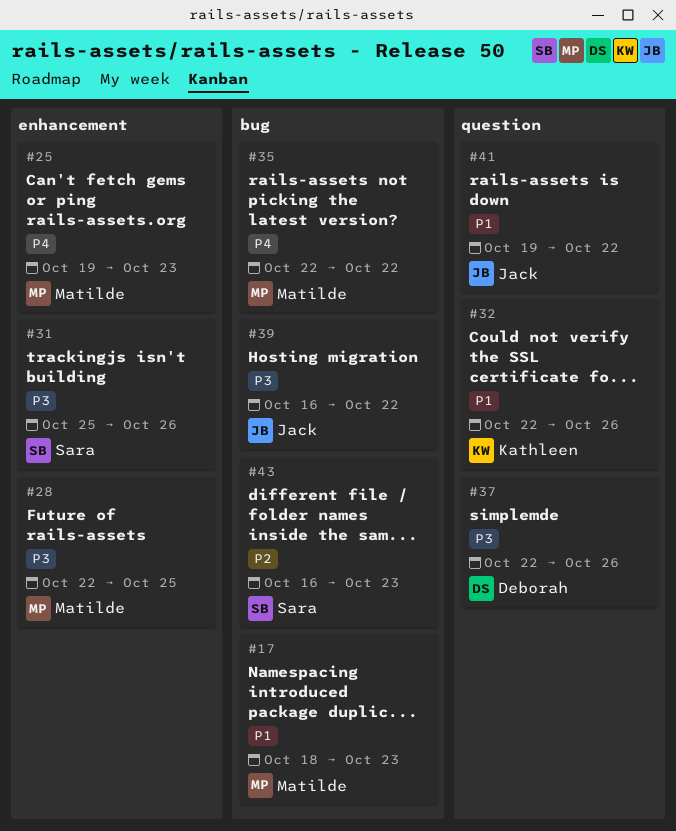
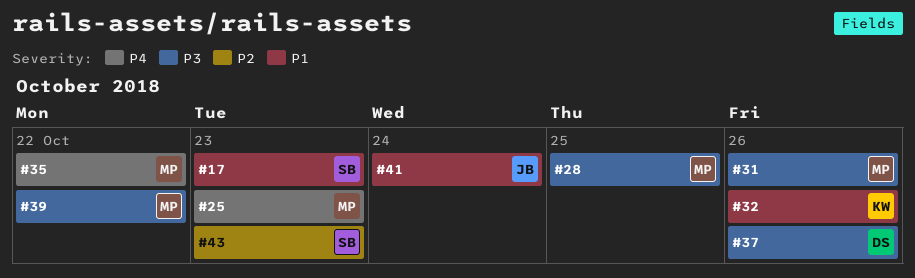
#17, owner: Matilde -> Sara
#31, owner: Sara -> Matilde
#39, owner: Jack -> Matilde
#41, due: Oct 22 -> Oct 24

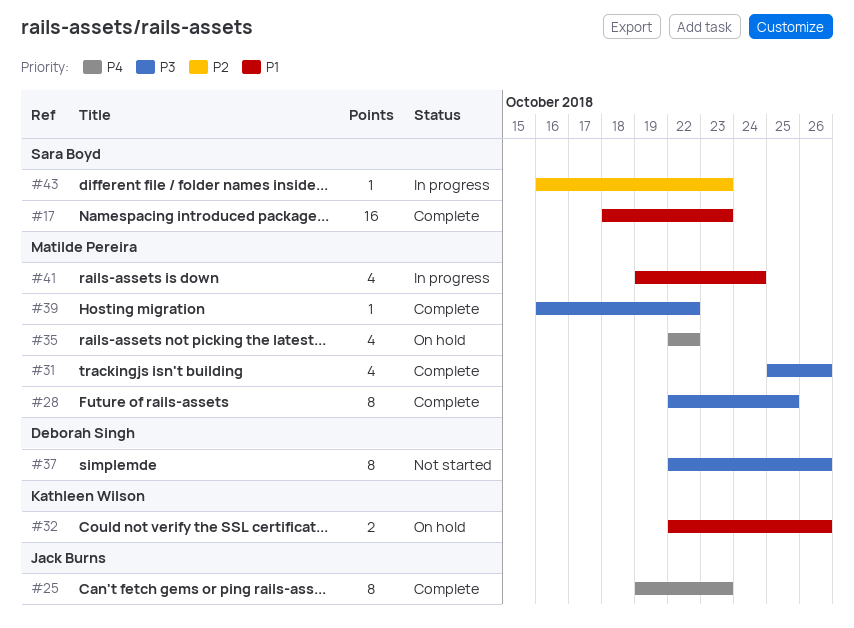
#25, owner: Matilde Pereira -> Jack Burns
#41, owner: Jack Burns -> Matilde Pereira

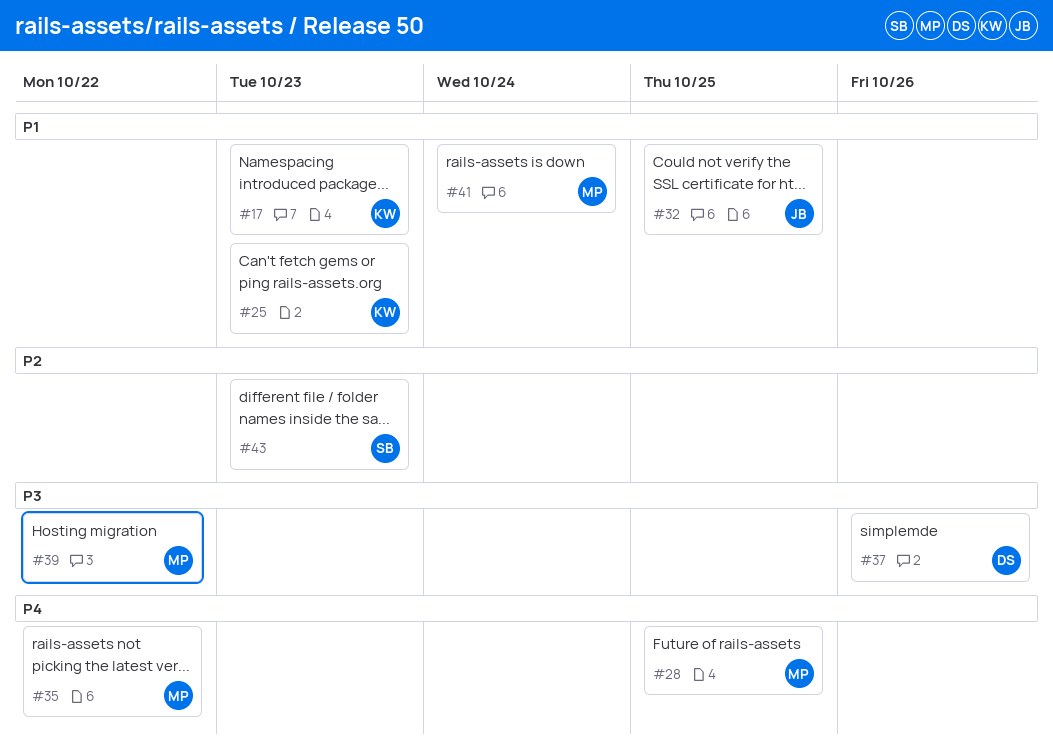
#17, owner: Sara Boyd -> Kathleen Wilson
#25, owner: Jack Burns -> Kathleen Wilson
#25, priority: P4 -> P1
#28, priority: P3 -> P4
#31: present -> none
#32, owner: Kathleen Wilson -> Jack Burns
#32, due: Oct 26 -> Oct 25

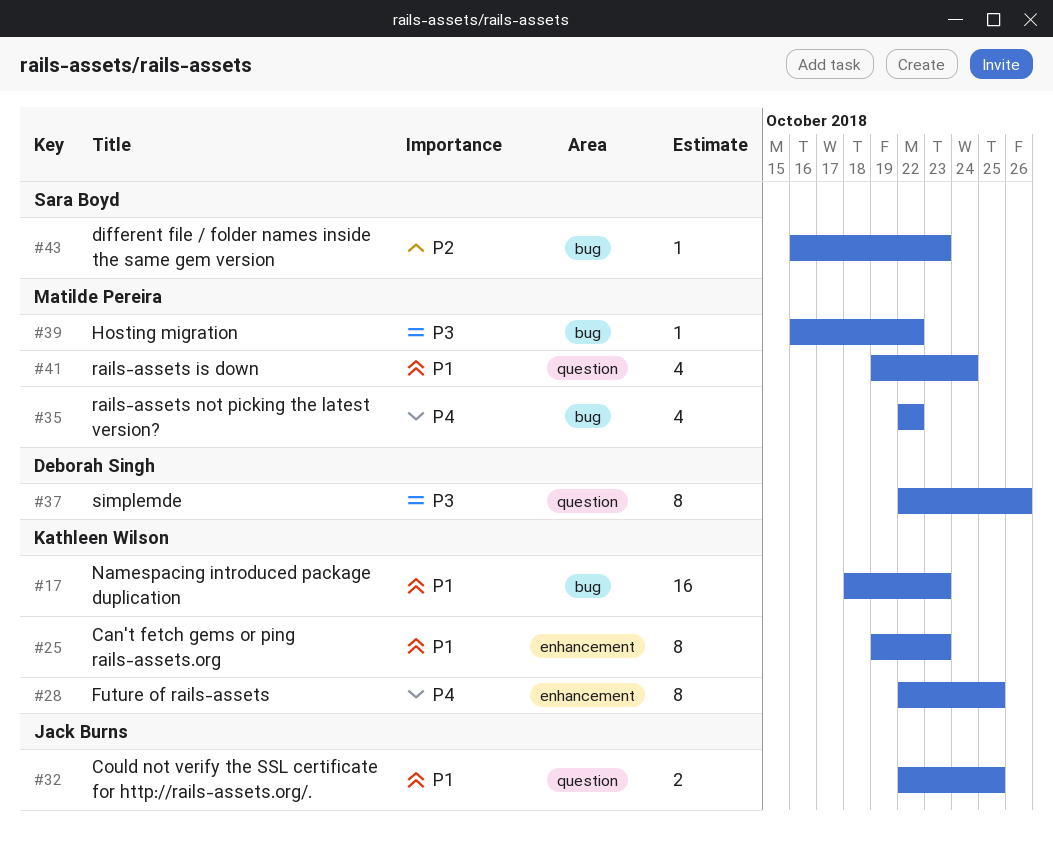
#28, owner: Matilde Pereira -> Kathleen Wilson

